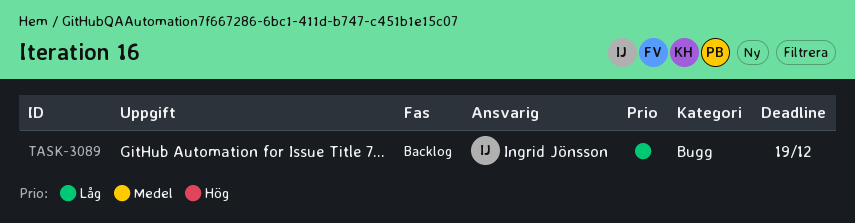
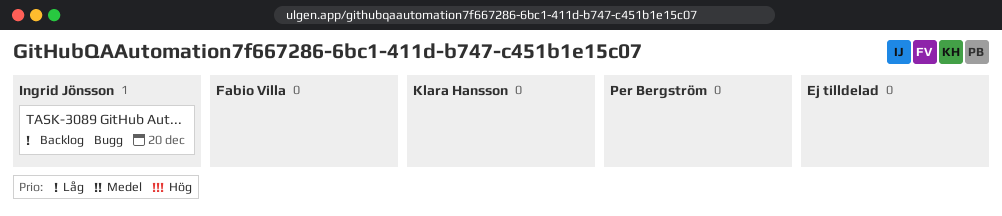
TASK-3089, due: Dec 19 -> Dec 20

